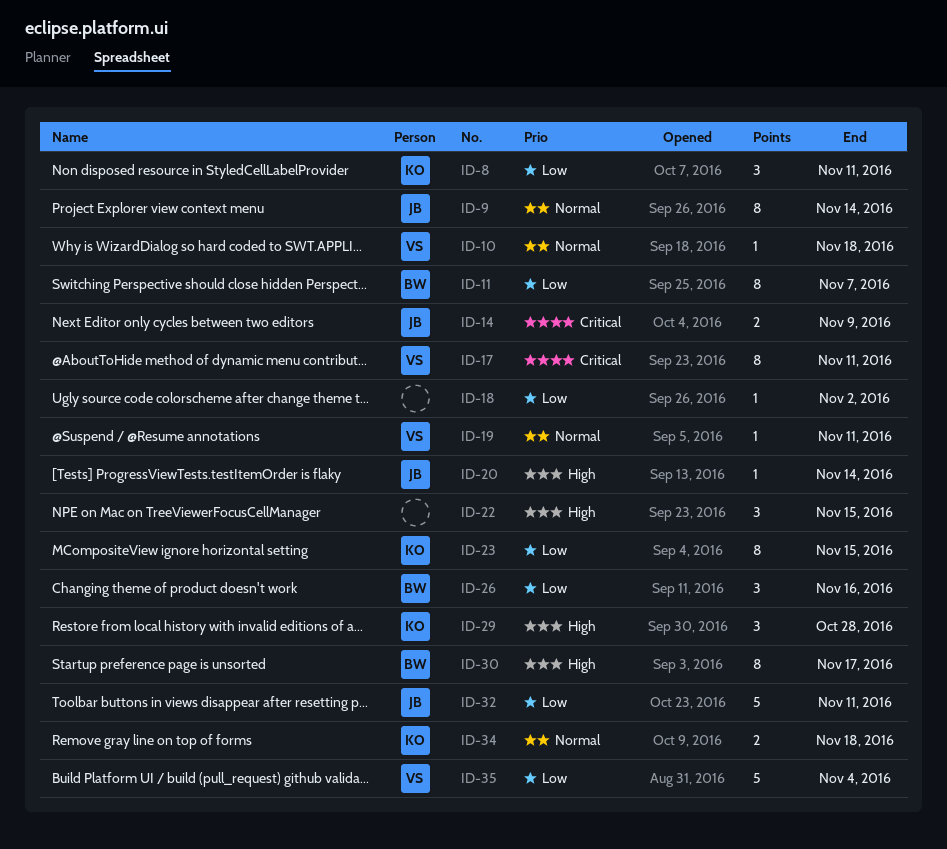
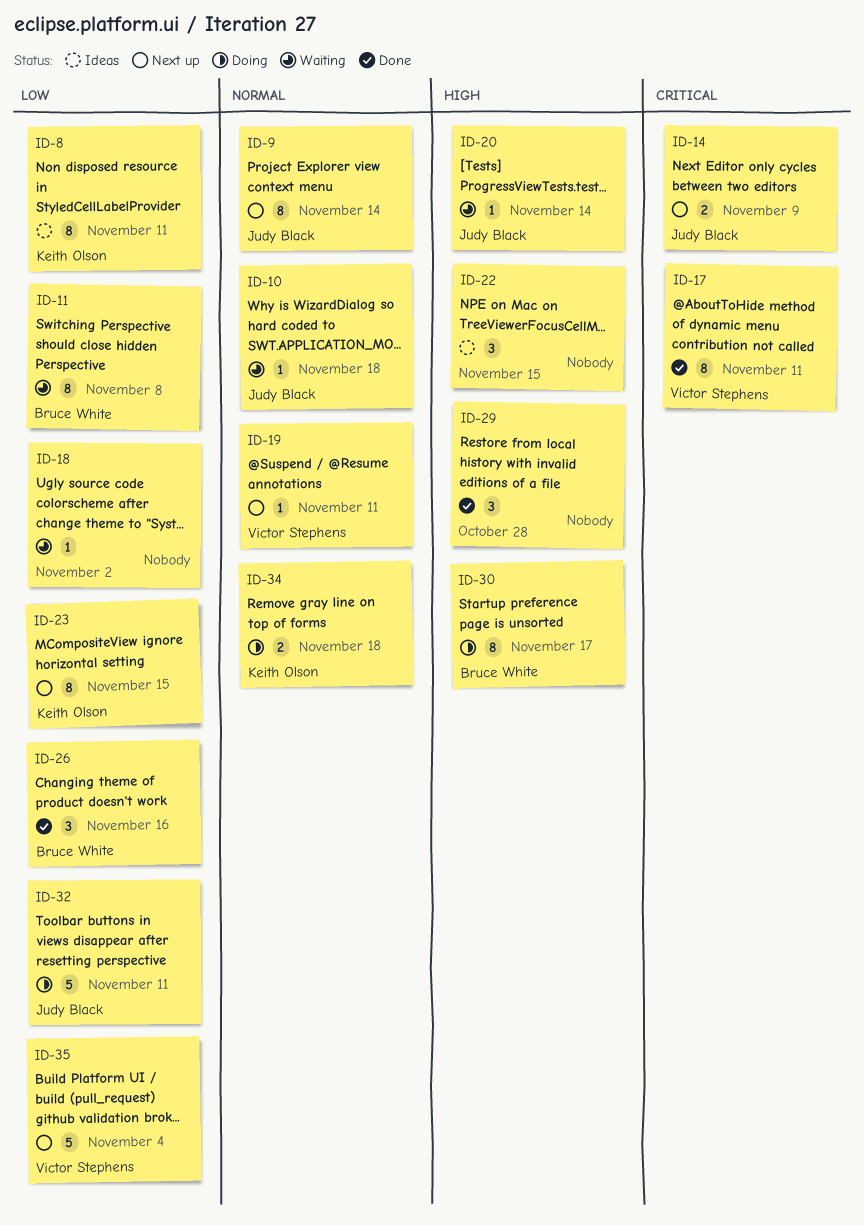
ID-8, estimate: 3 -> 8
ID-10, owner: Victor Stephens -> Judy Black
ID-11, due: Nov 7 -> Nov 8
ID-29, owner: Keith Olson -> none

